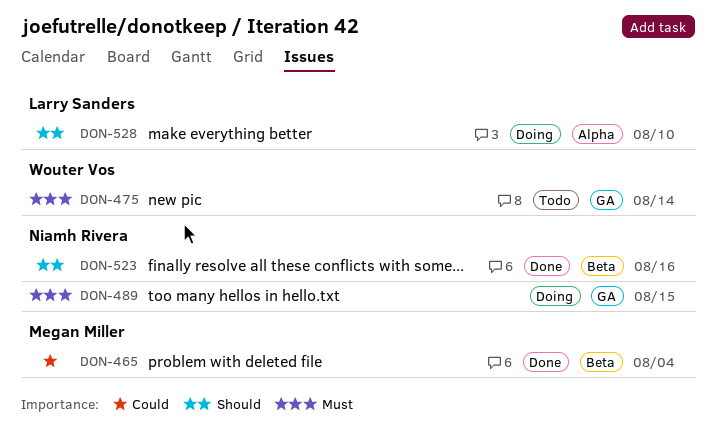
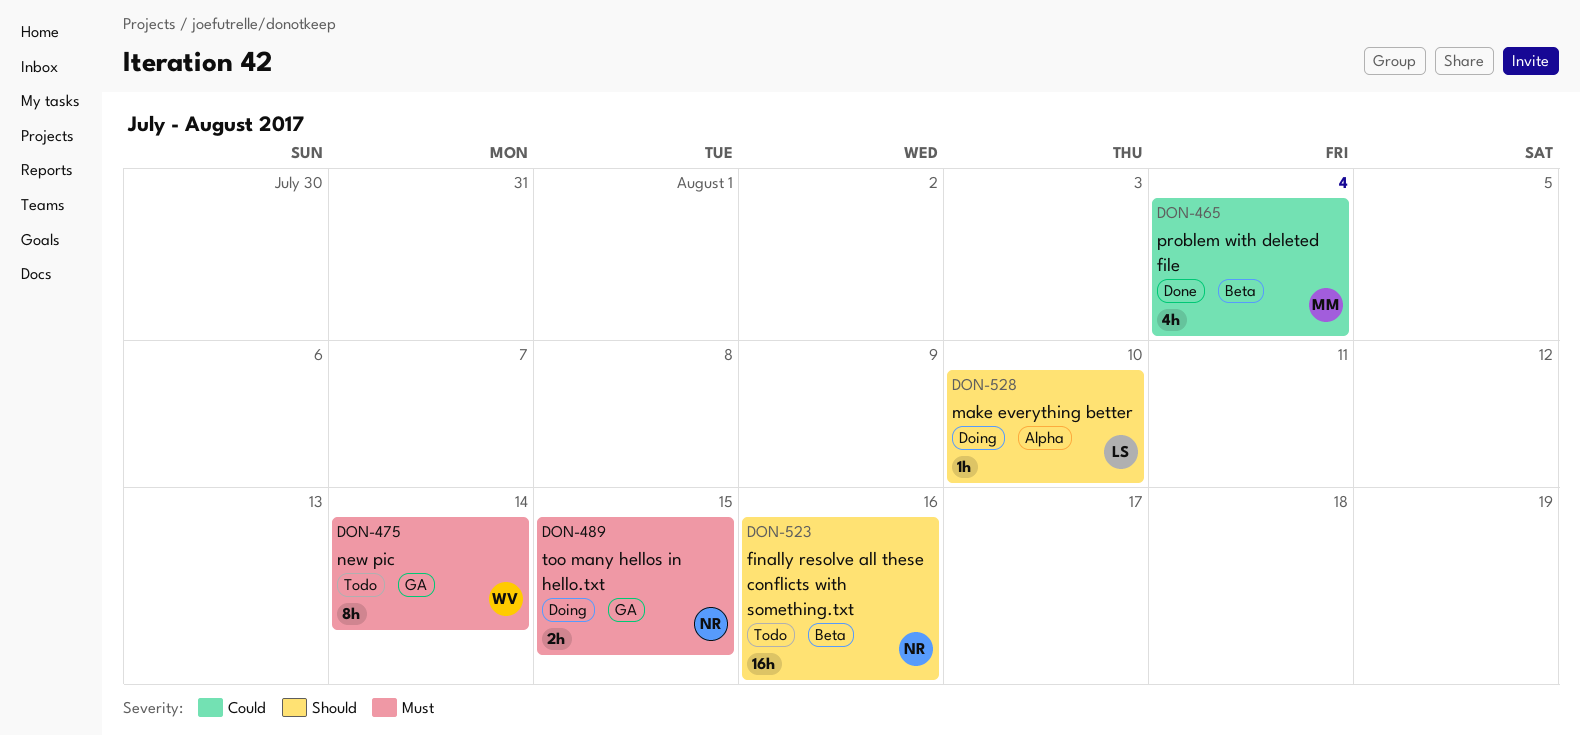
DON-523, status: Done -> Todo

